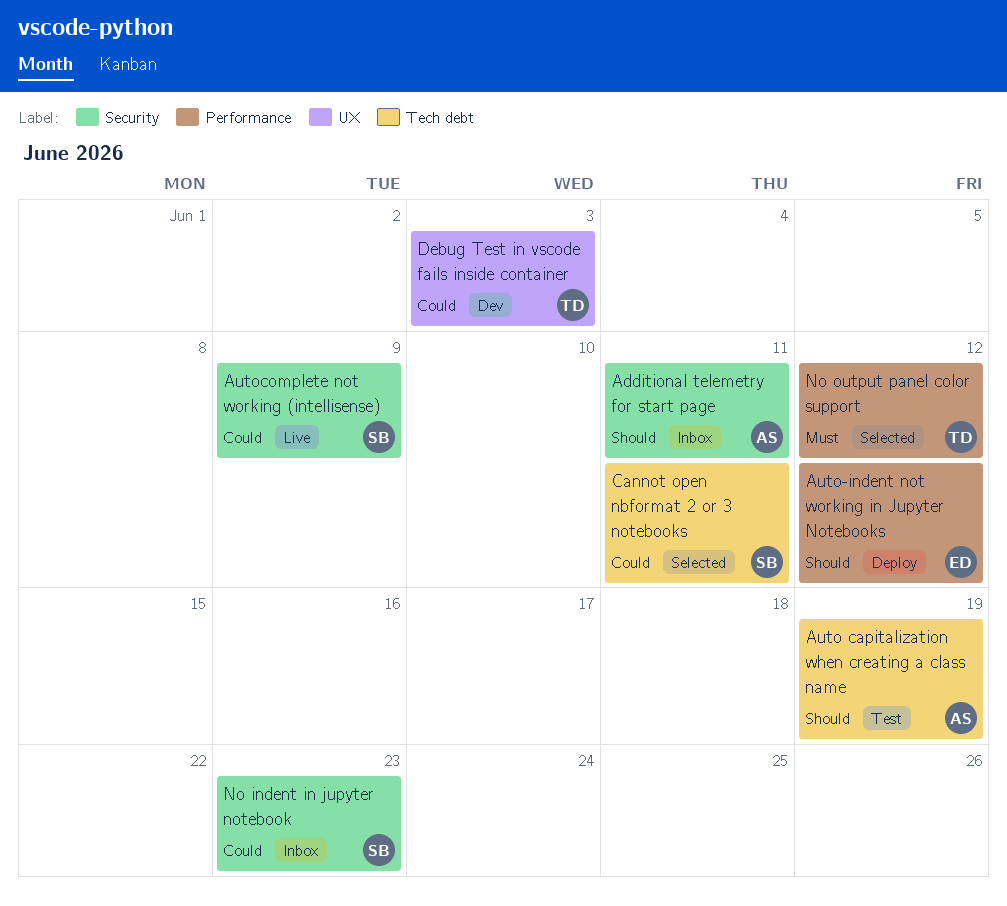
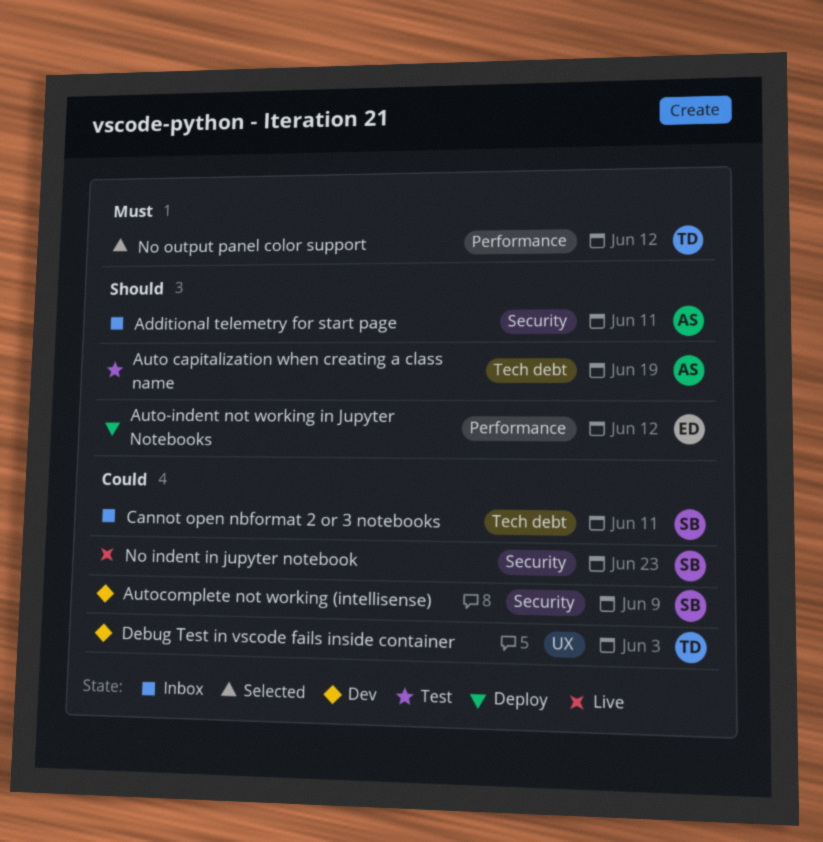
Autocomplete not working (intellisense), status: Live -> Dev
Cannot open nbformat 2 or 3 notebooks, status: Selected -> Inbox
No indent in jupyter notebook, status: Inbox -> Live

